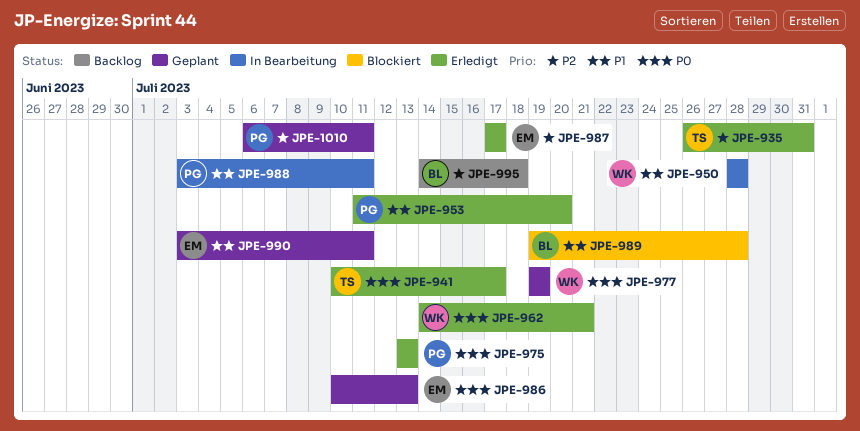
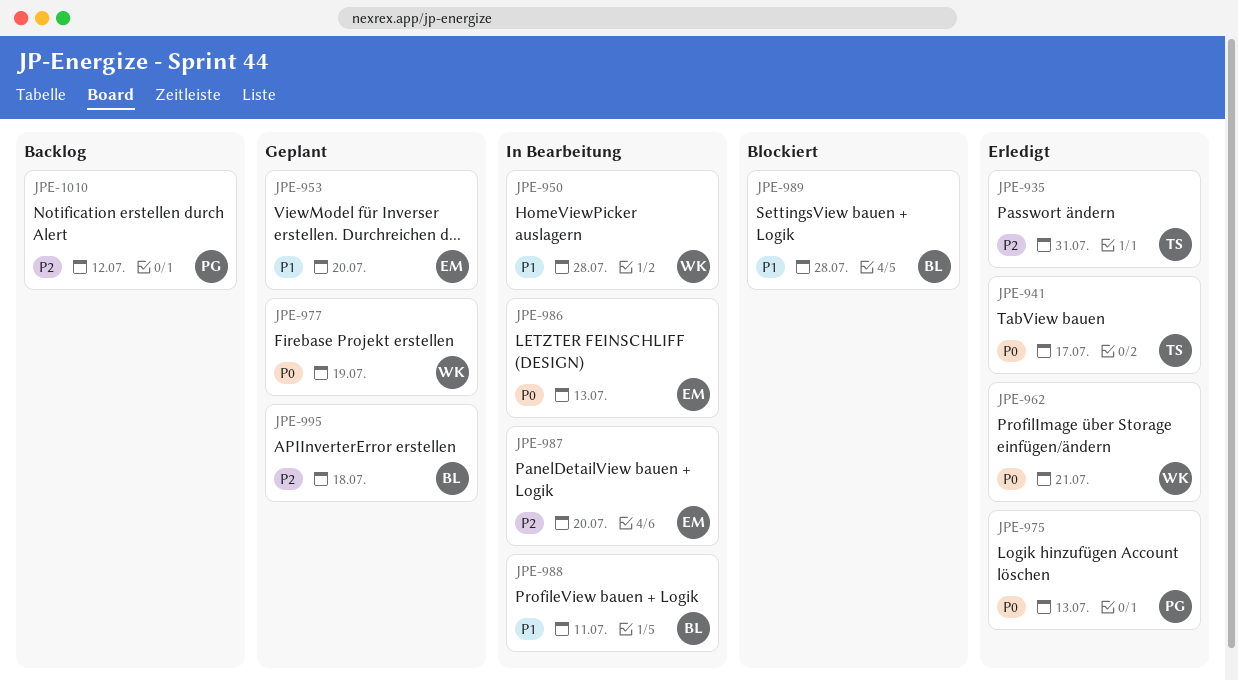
JPE-953, status: Erledigt -> Geplant
JPE-953, owner: PG -> EM
JPE-986, status: Geplant -> In Bearbeitung
JPE-987, status: Erledigt -> In Bearbeitung
JPE-987, due: Jul 17 -> Jul 20
JPE-988, owner: PG -> BL
JPE-990: present -> none
JPE-995, status: Backlog -> Geplant
JPE-1010, status: Geplant -> Backlog
JPE-1010, due: Jul 11 -> Jul 12

